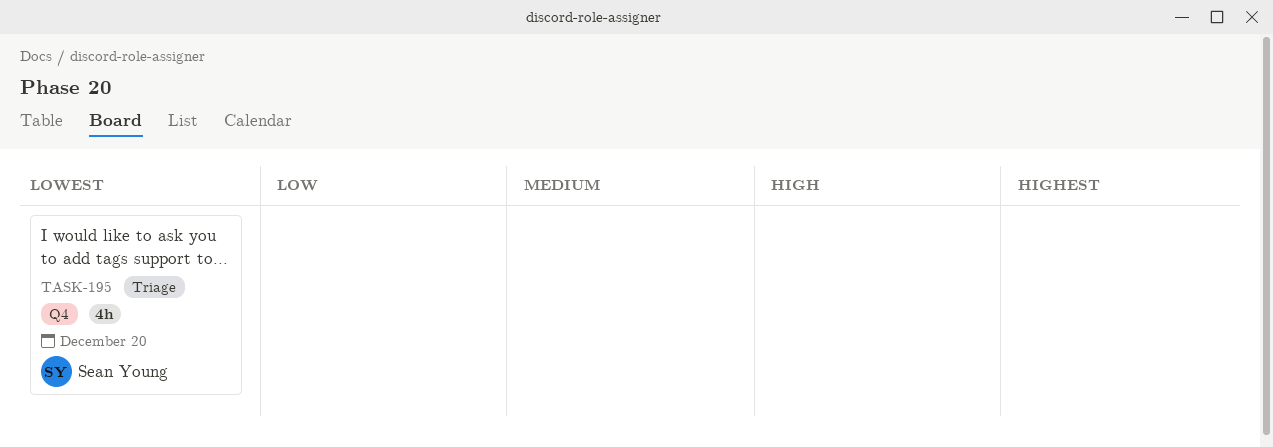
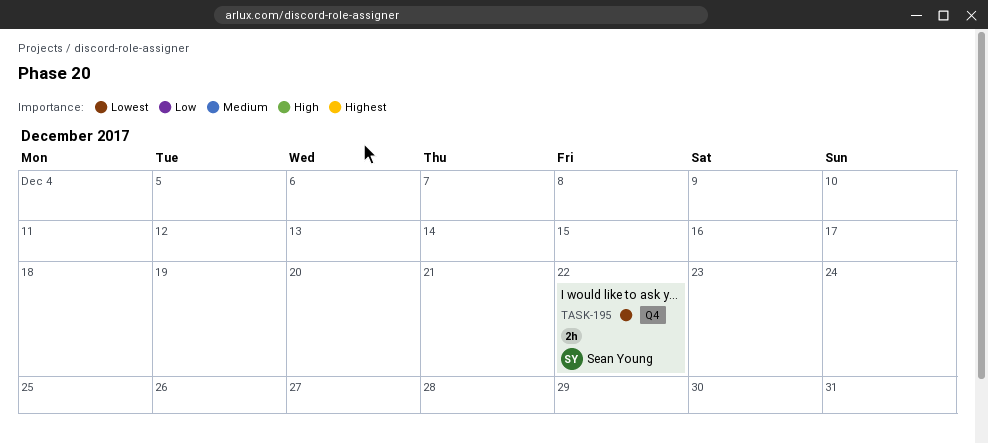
TASK-195, estimate: 4h -> 2h
TASK-195, due: Dec 20 -> Dec 22

